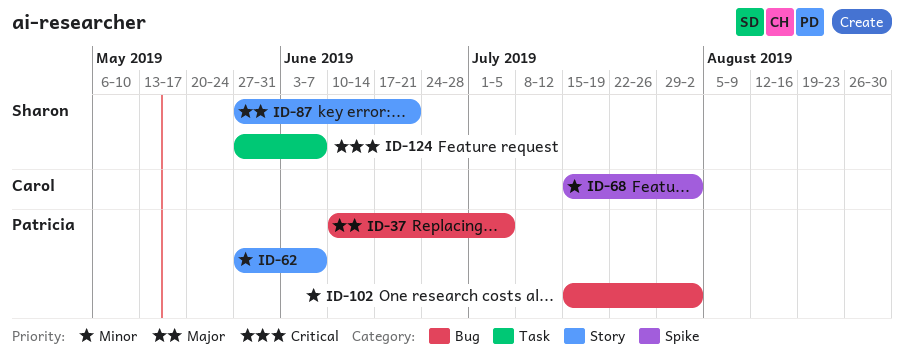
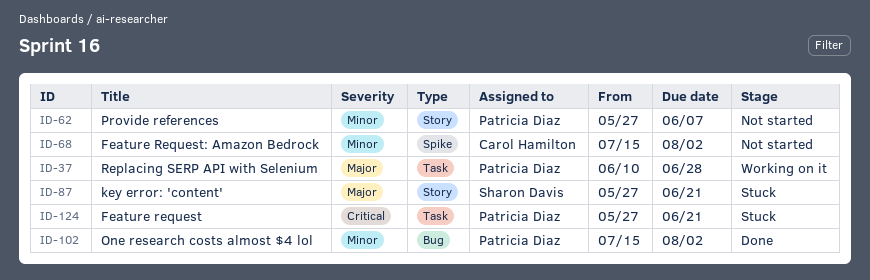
ID-37, label: Bug -> Task
ID-37, due: Jul 5 -> Jun 28
ID-124, owner: Sharon Davis -> Patricia Diaz
ID-124, due: Jun 7 -> Jun 21

